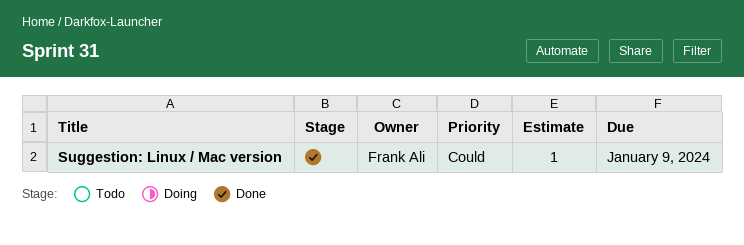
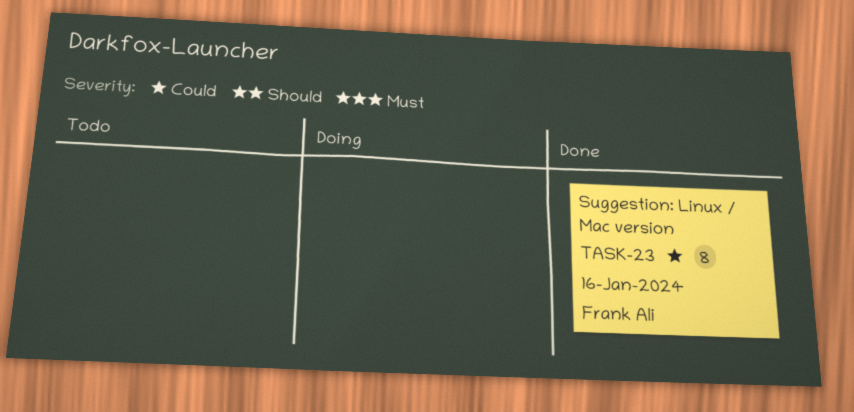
Suggestion: Linux / Mac version, estimate: 1 -> 8
Suggestion: Linux / Mac version, due: Jan 9 -> Jan 16

